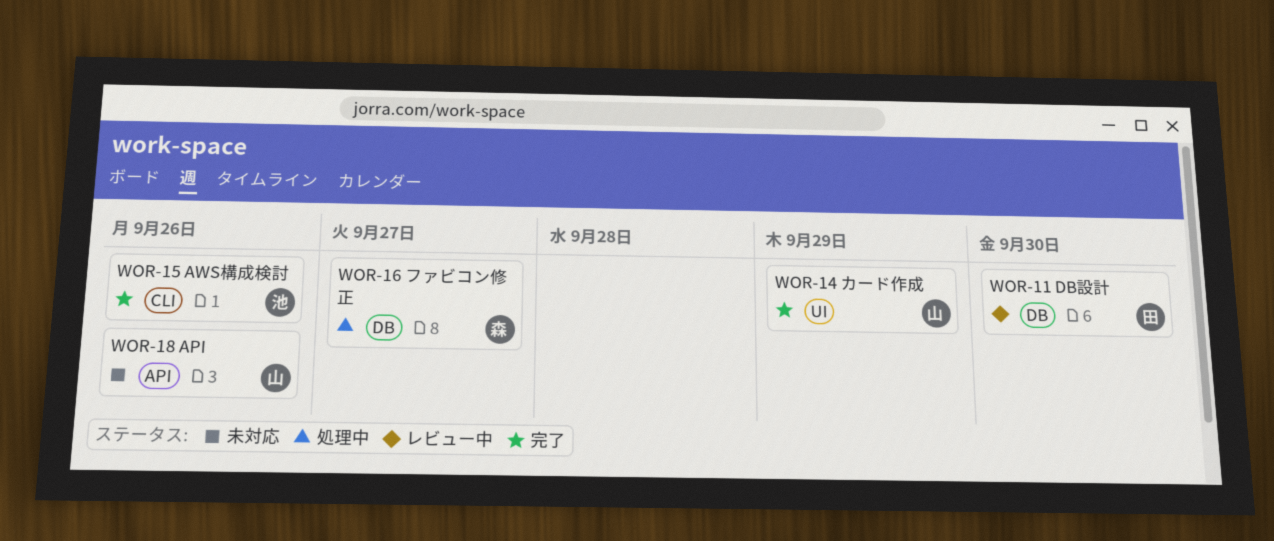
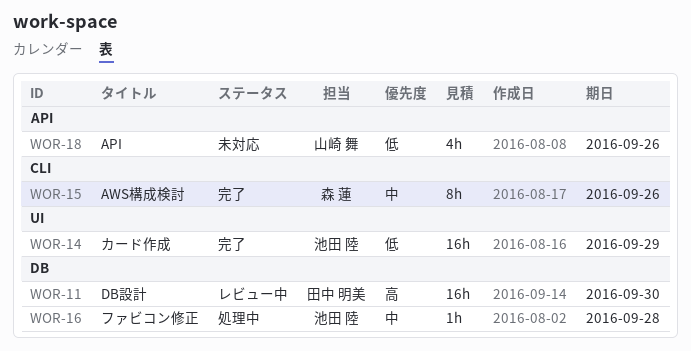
WOR-14, owner: 山崎 舞 -> 池田 陸
WOR-15, owner: 池田 陸 -> 森 蓮
WOR-16, owner: 森 蓮 -> 池田 陸
WOR-16, due: Sep 27 -> Sep 28

